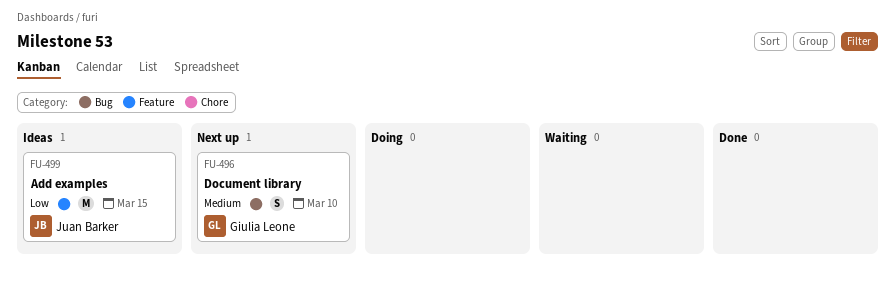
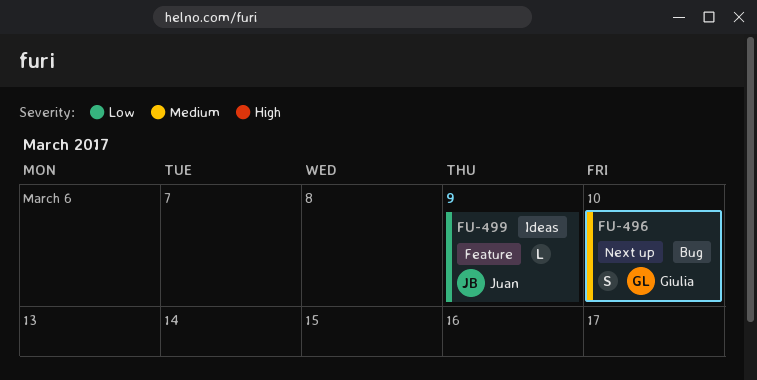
FU-499, estimate: M -> L
FU-499, due: Mar 15 -> Mar 9

